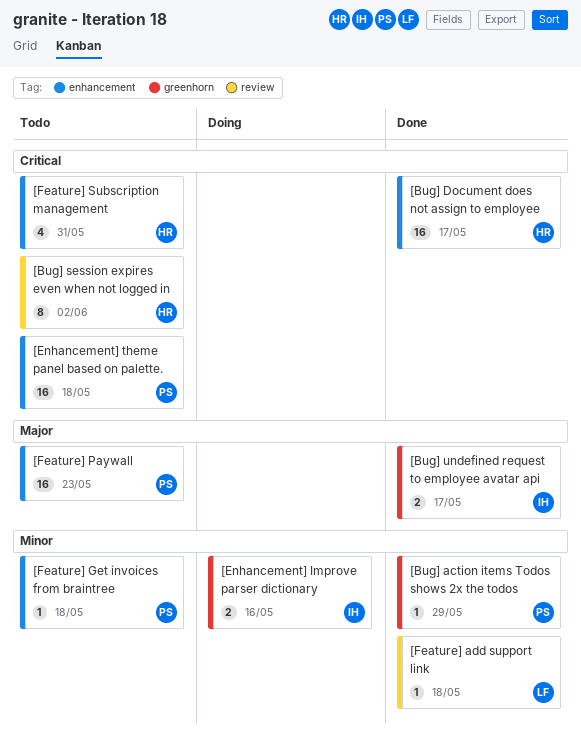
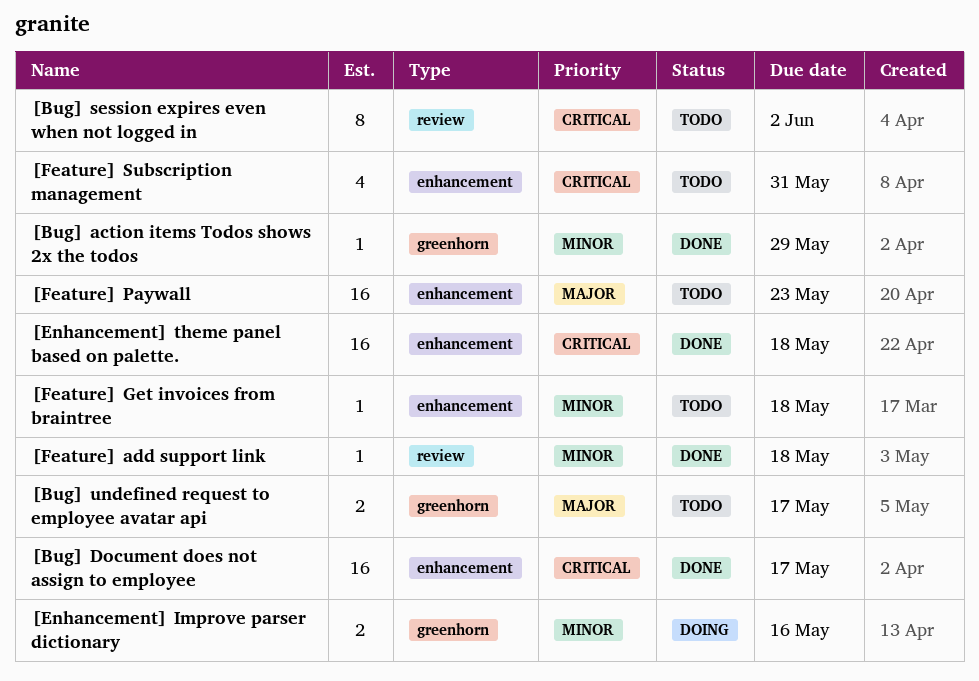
[Bug] undefined request to employee avatar api, status: Done -> Todo
[Enhancement] theme panel based on palette., status: Todo -> Done

